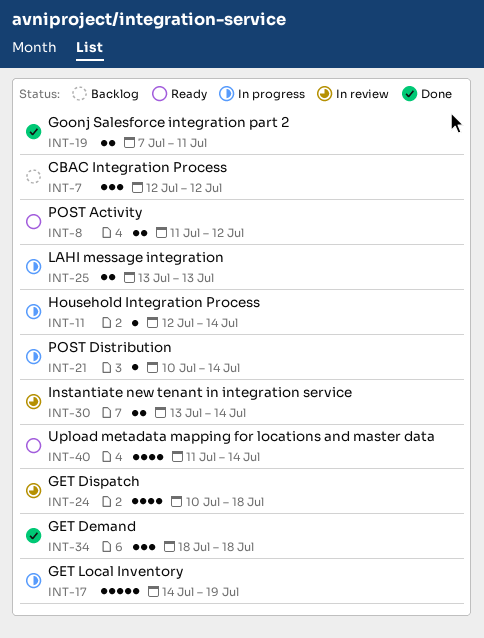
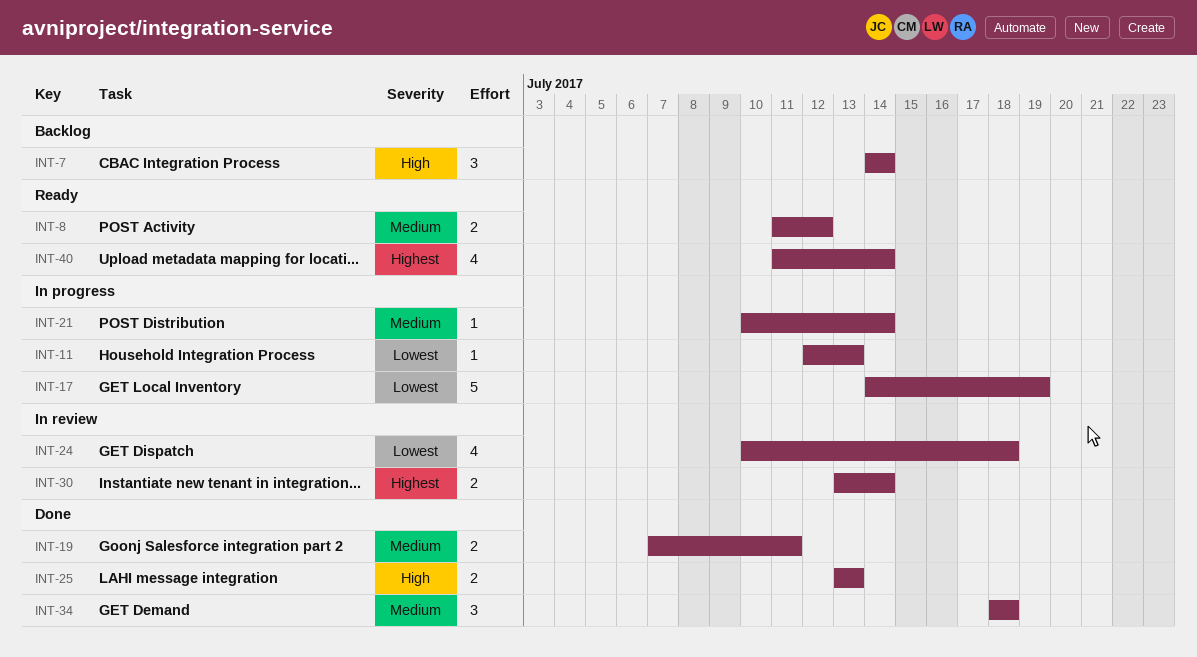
INT-7, start: Jul 12 -> Jul 14
INT-7, due: Jul 12 -> Jul 14
INT-11, due: Jul 14 -> Jul 13
INT-25, status: In progress -> Done

